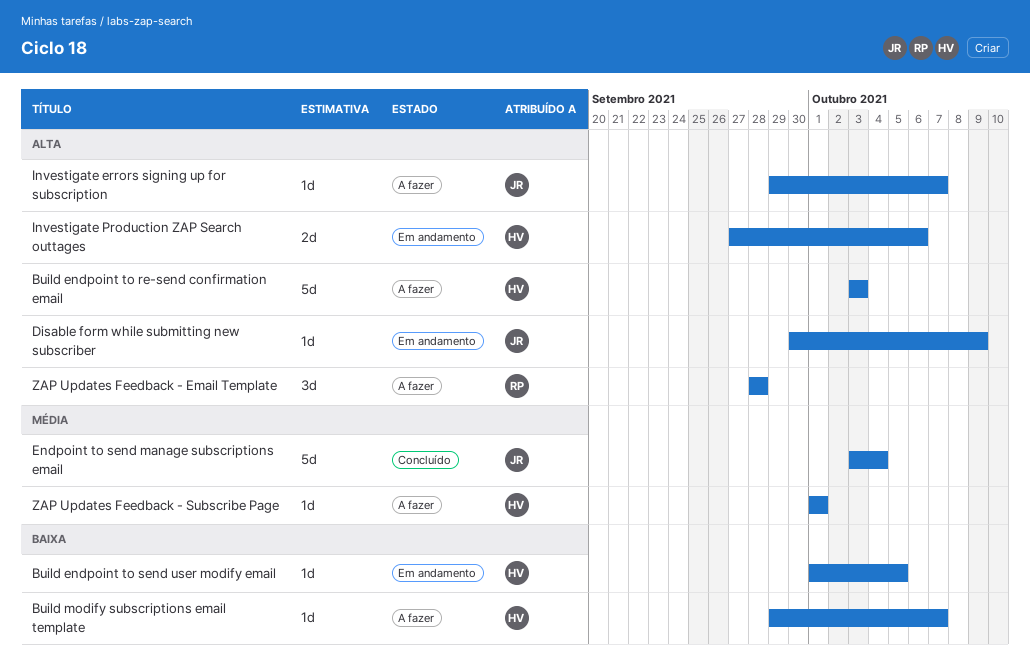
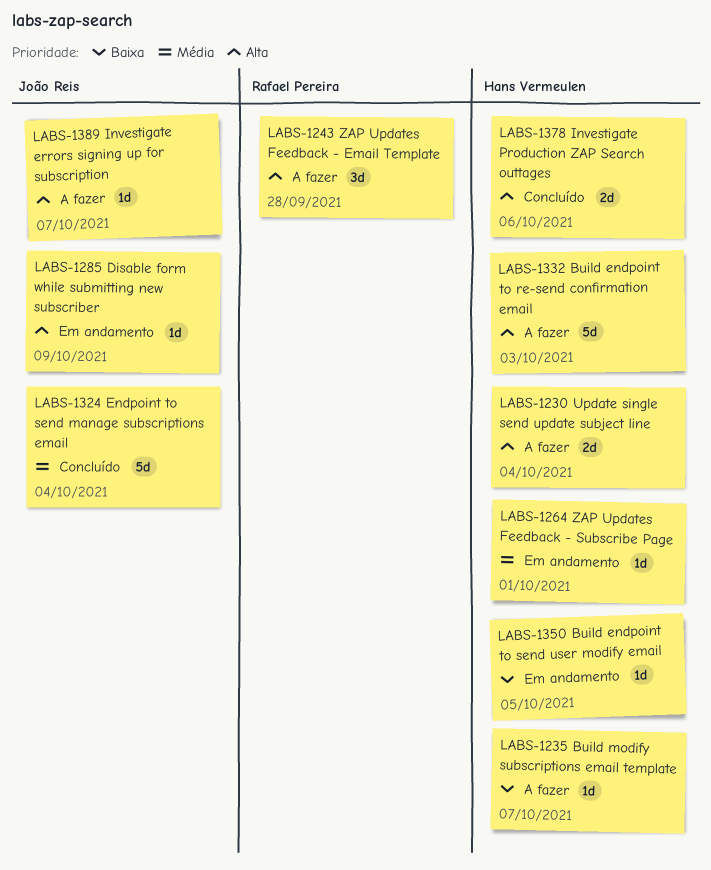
Investigate Production ZAP Search outtages, status: Em andamento -> Concluído
Update single send update subject line: none -> present
ZAP Updates Feedback - Subscribe Page, status: A fazer -> Em andamento

